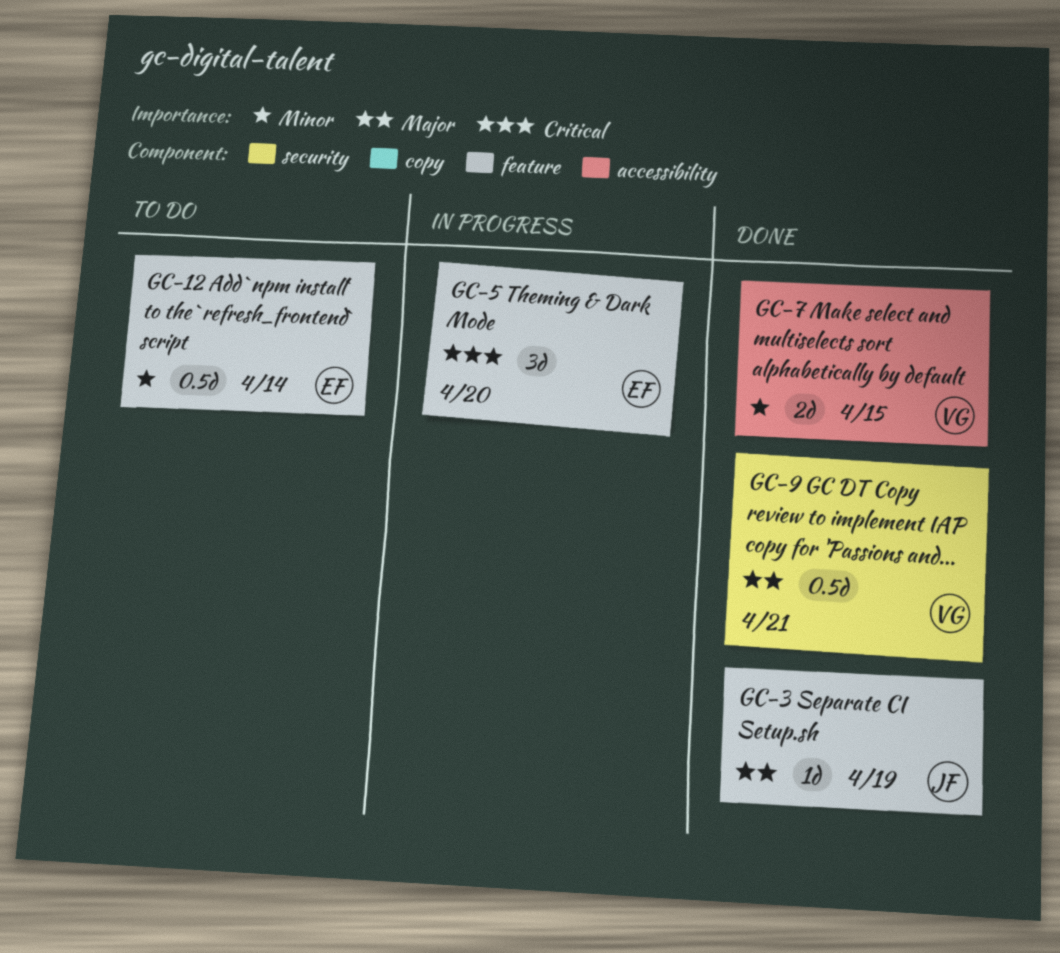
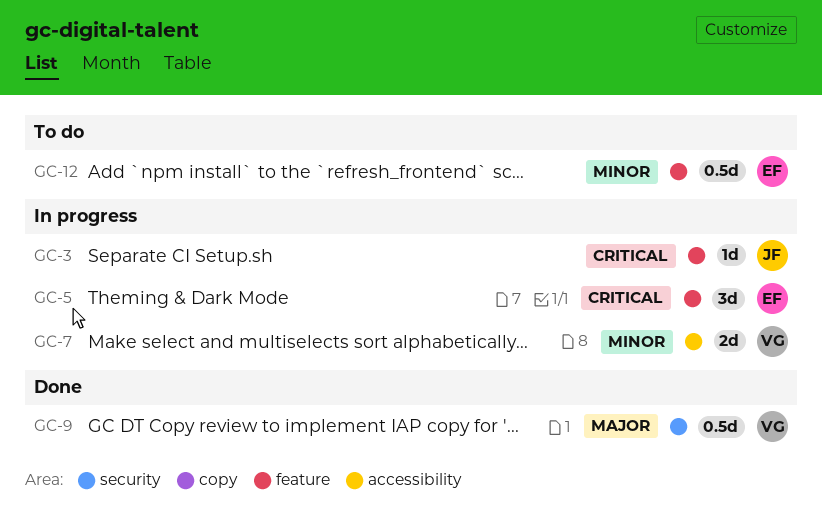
GC-3, status: Done -> In progress
GC-3, priority: Major -> Critical
GC-7, status: Done -> In progress

